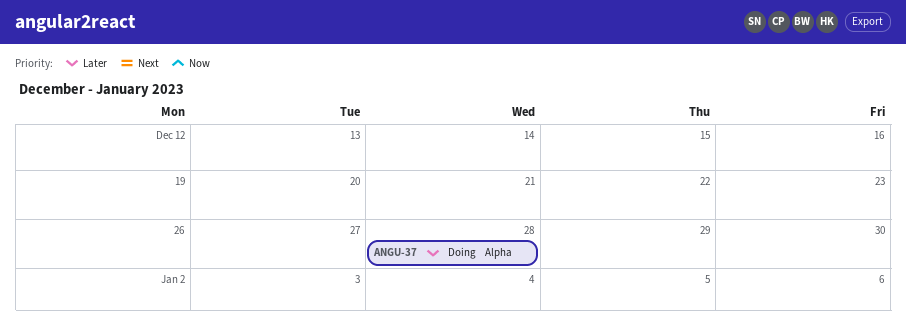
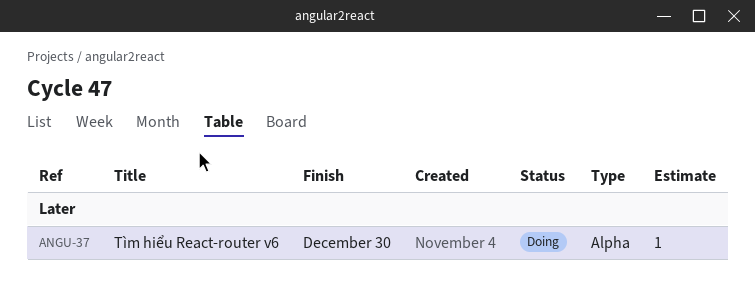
ANGU-37, due: Dec 28 -> Dec 30

